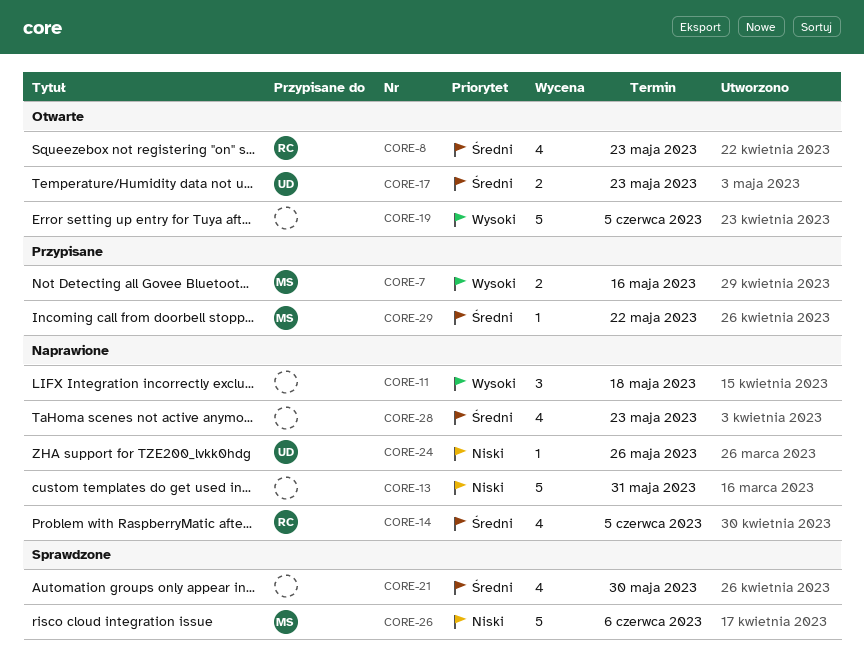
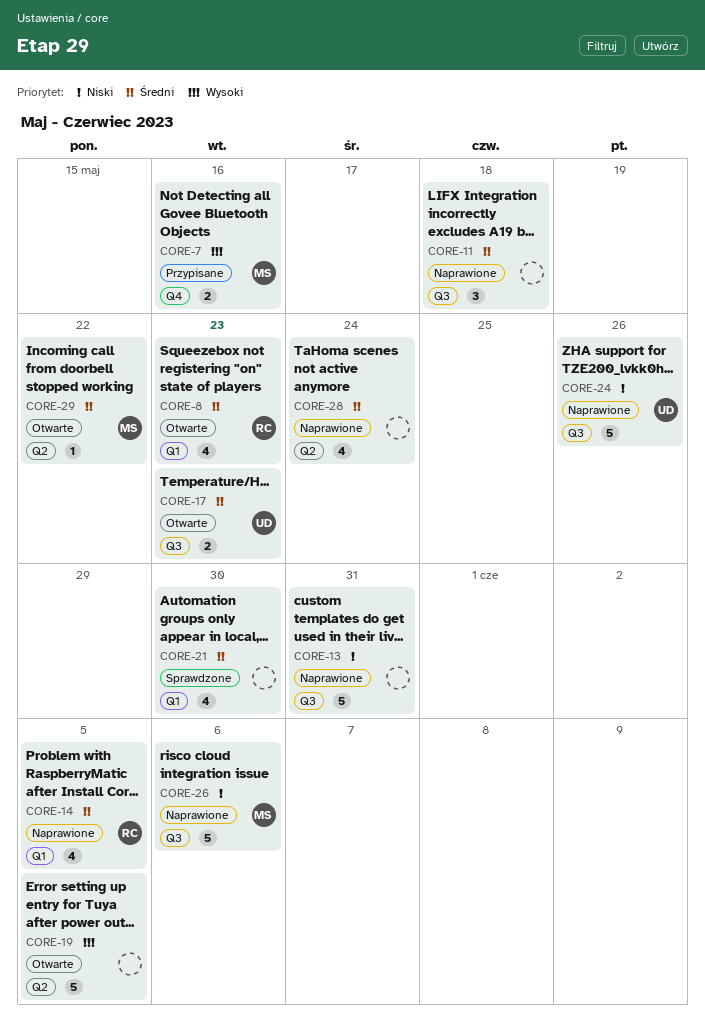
CORE-11, priority: Wysoki -> Średni
CORE-24, estimate: 1 -> 5
CORE-26, status: Sprawdzone -> Naprawione
CORE-28, due: May 23 -> May 24
CORE-29, status: Przypisane -> Otwarte

